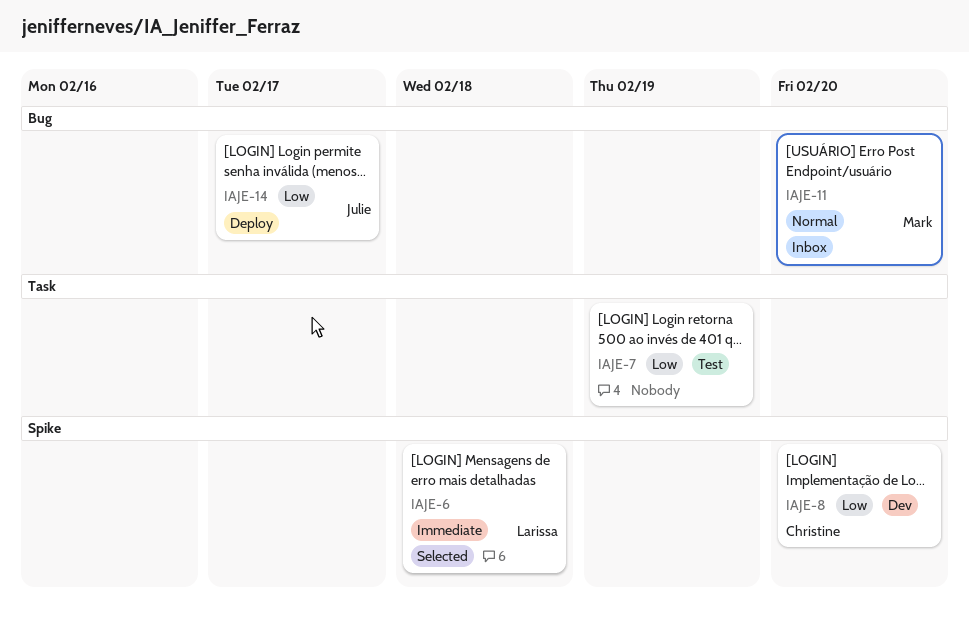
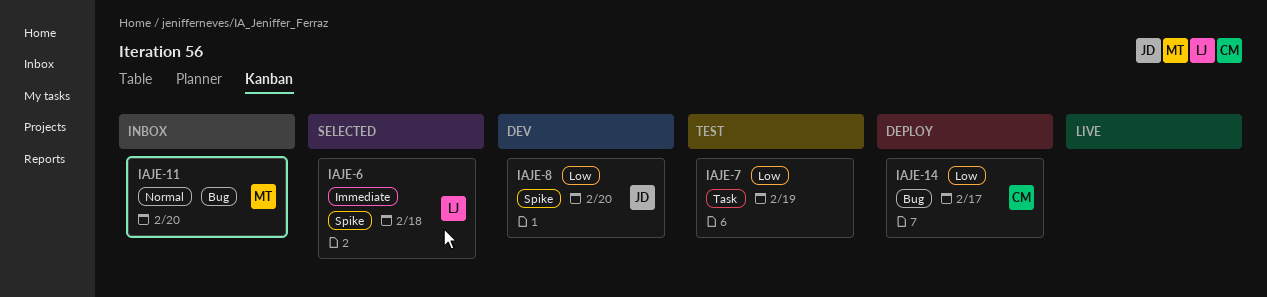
IAJE-8, owner: Christine -> Julie
IAJE-14, owner: Julie -> Christine

